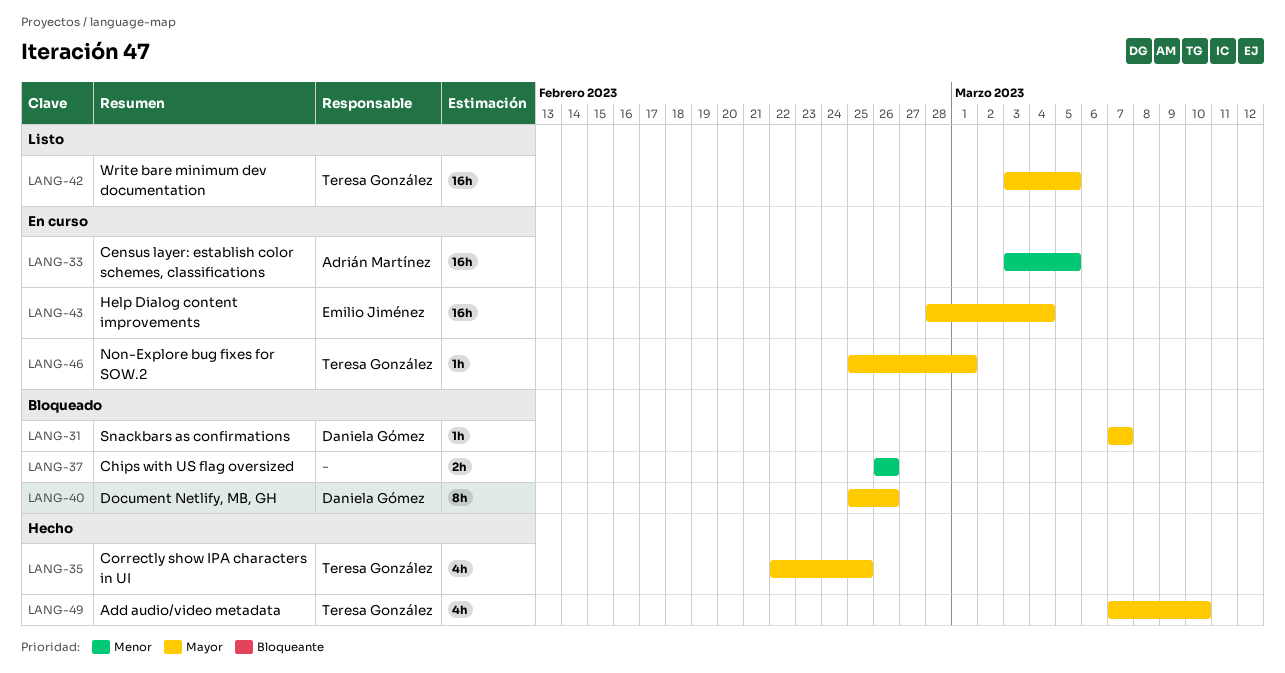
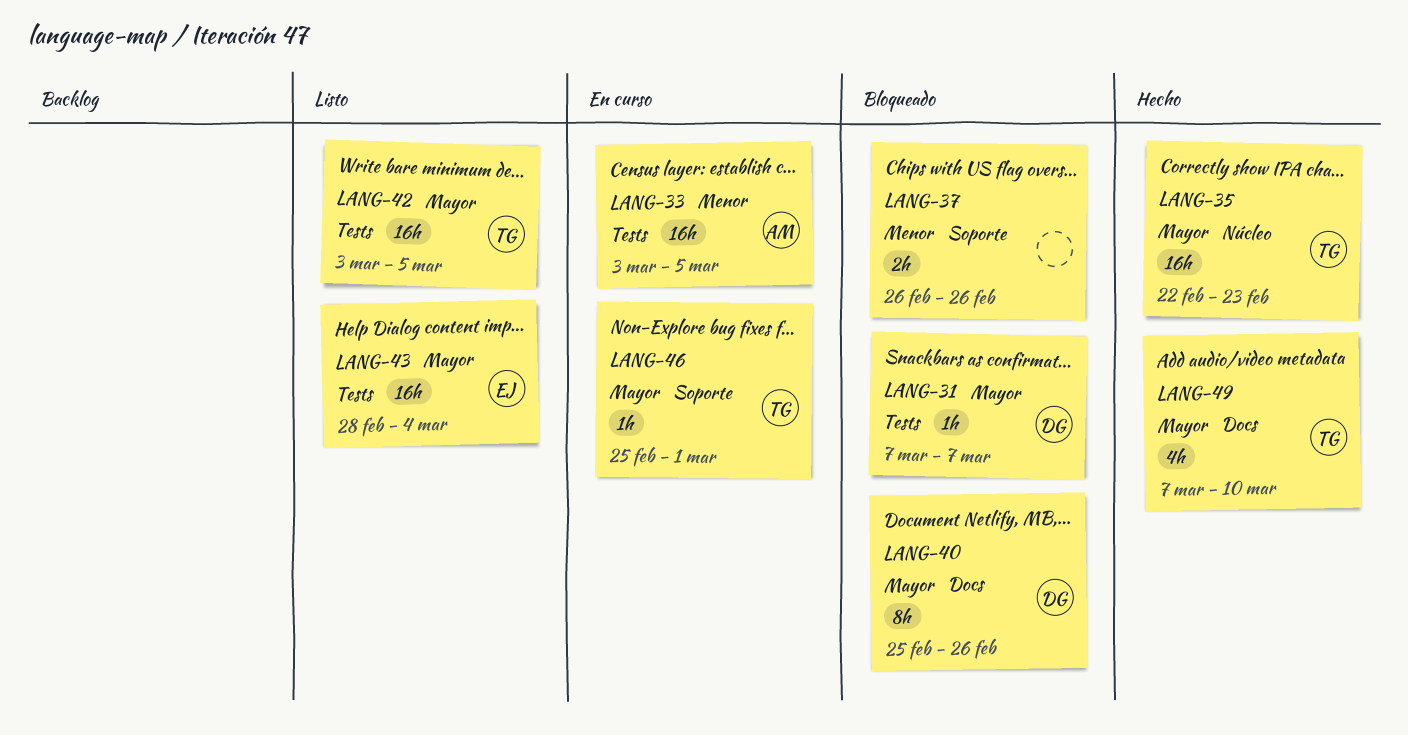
LANG-35, estimate: 4h -> 16h
LANG-35, due: Feb 25 -> Feb 23
LANG-43, status: En curso -> Listo

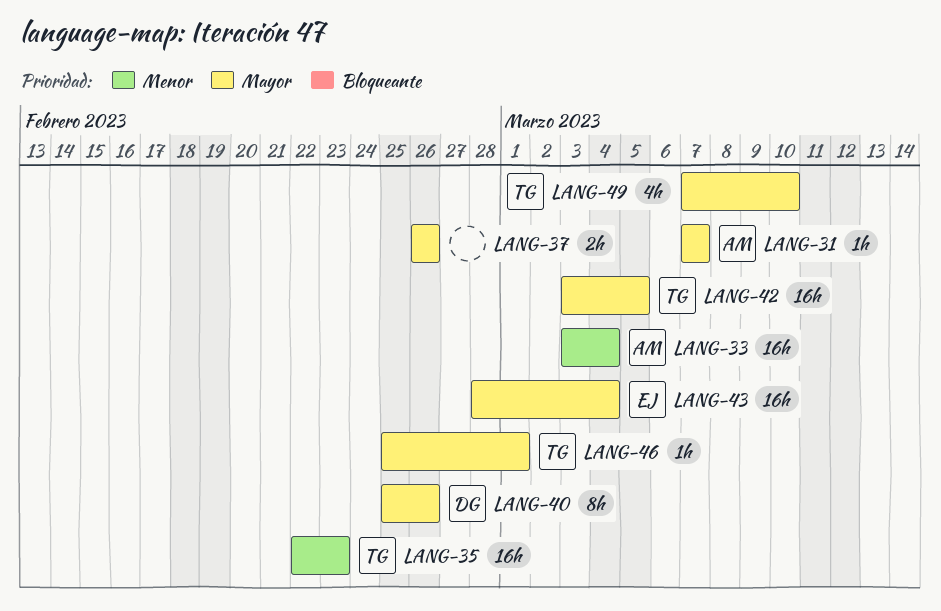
LANG-31, owner: DG -> AM
LANG-33, due: Mar 5 -> Mar 4
LANG-35, priority: Mayor -> Menor
LANG-37, priority: Menor -> Mayor

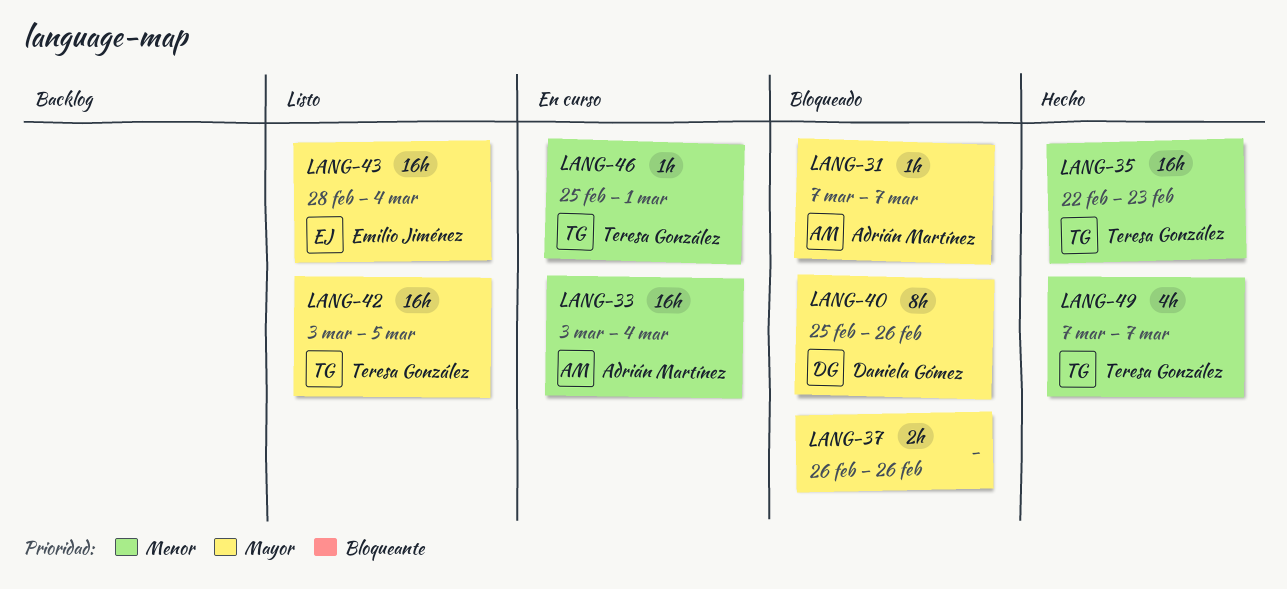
LANG-46, priority: Mayor -> Menor
LANG-49, priority: Mayor -> Menor
LANG-49, due: Mar 10 -> Mar 7

